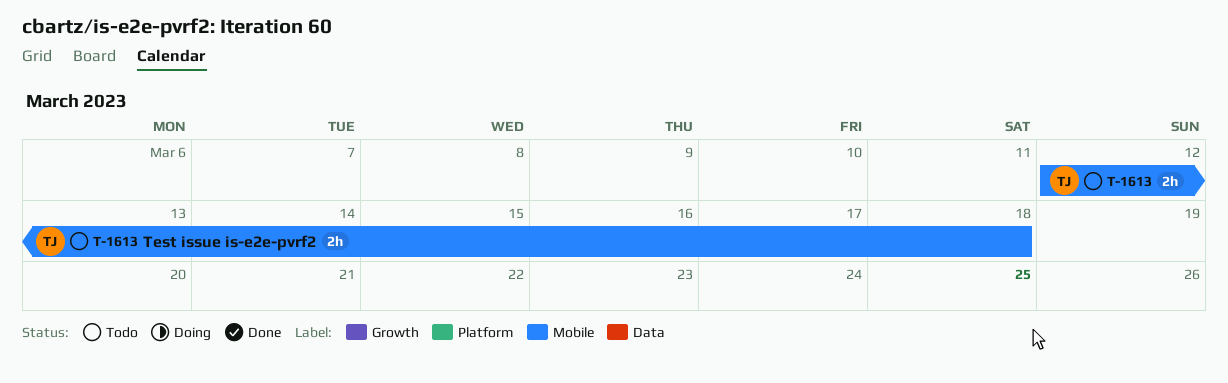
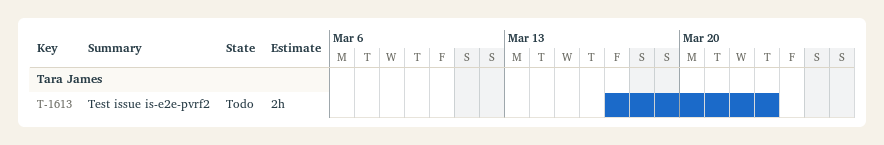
T-1613, start: Mar 12 -> Mar 17
T-1613, due: Mar 18 -> Mar 23

